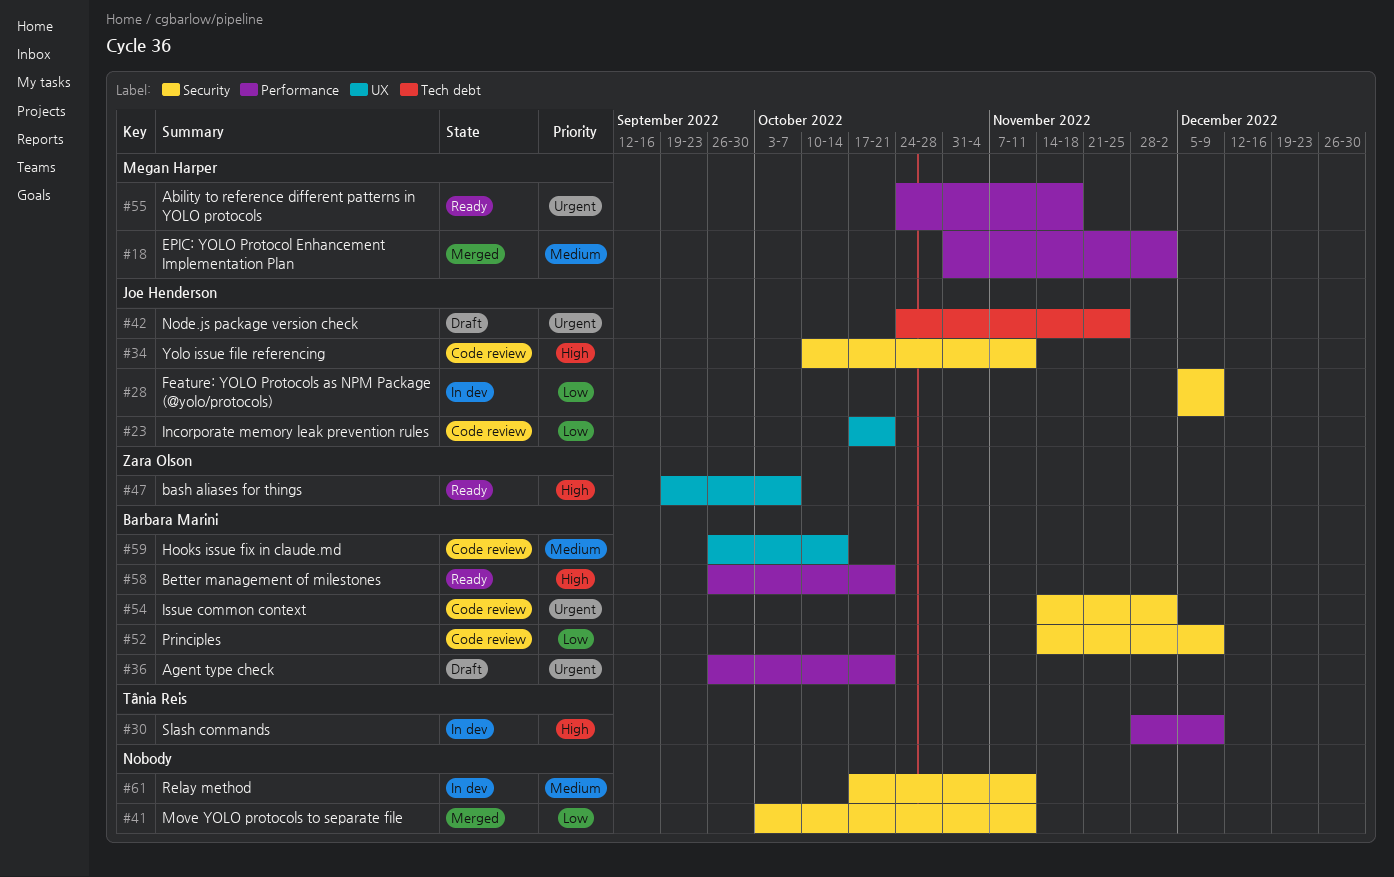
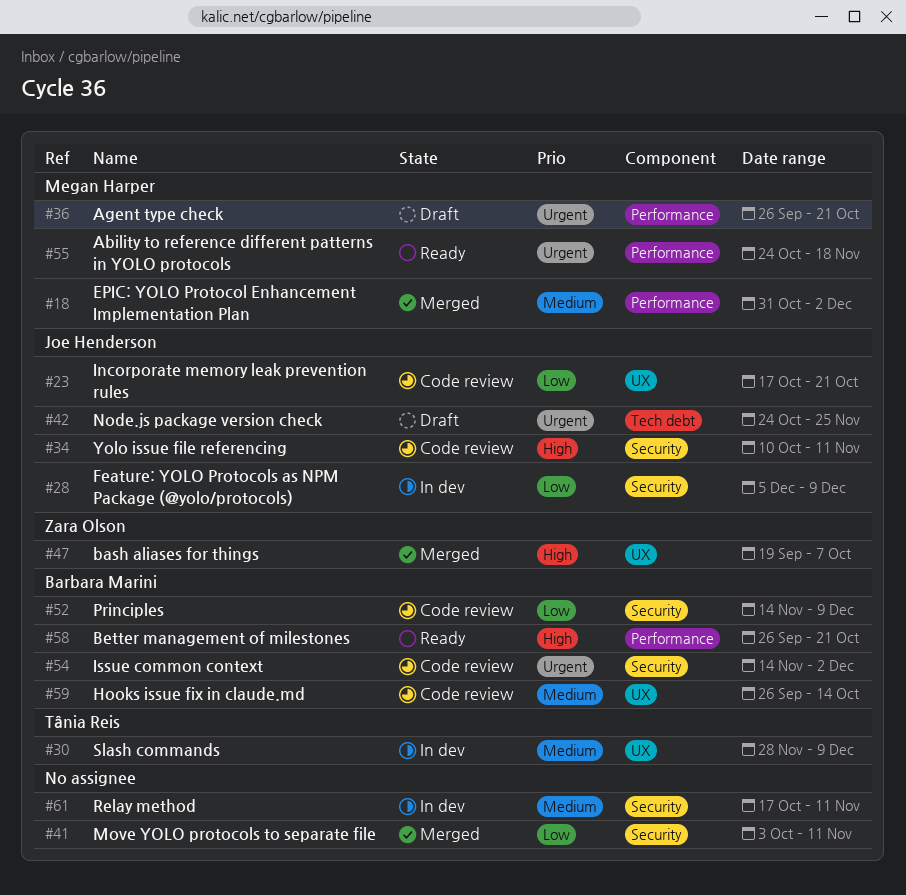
#30, priority: High -> Medium
#30, label: Performance -> UX
#36, owner: Barbara Marini -> Megan Harper
#47, status: Ready -> Merged

